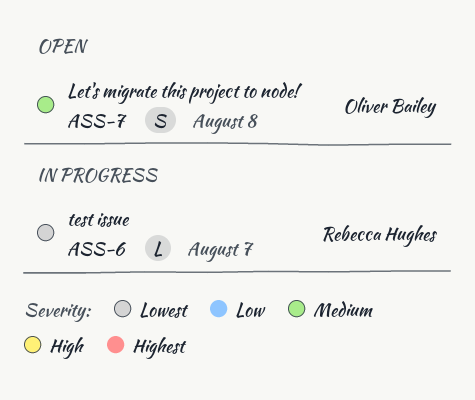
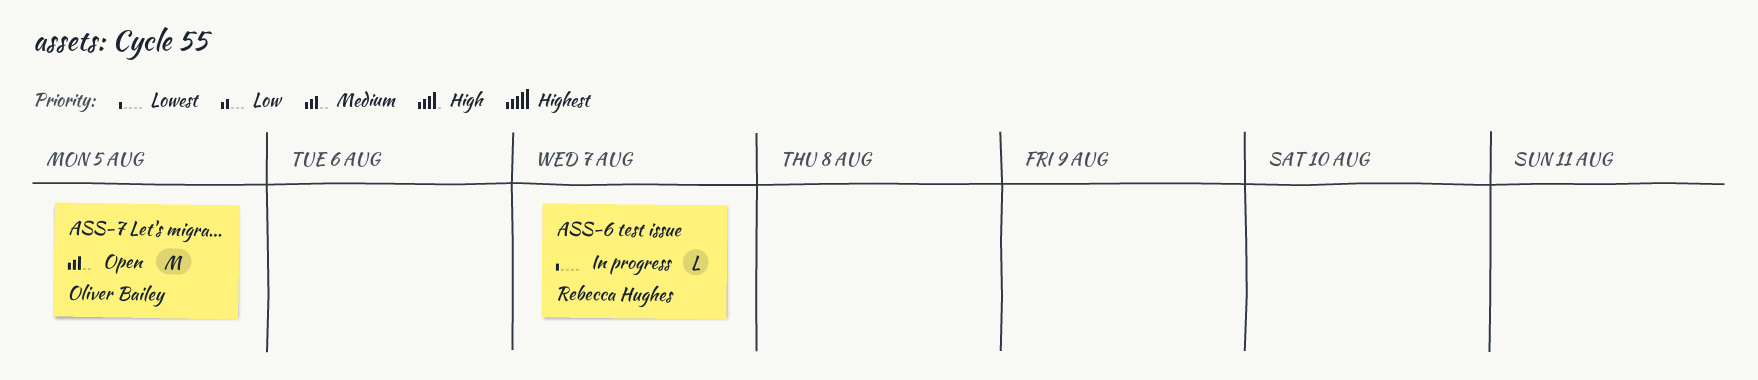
ASS-7, estimate: S -> M
ASS-7, due: Aug 8 -> Aug 5

